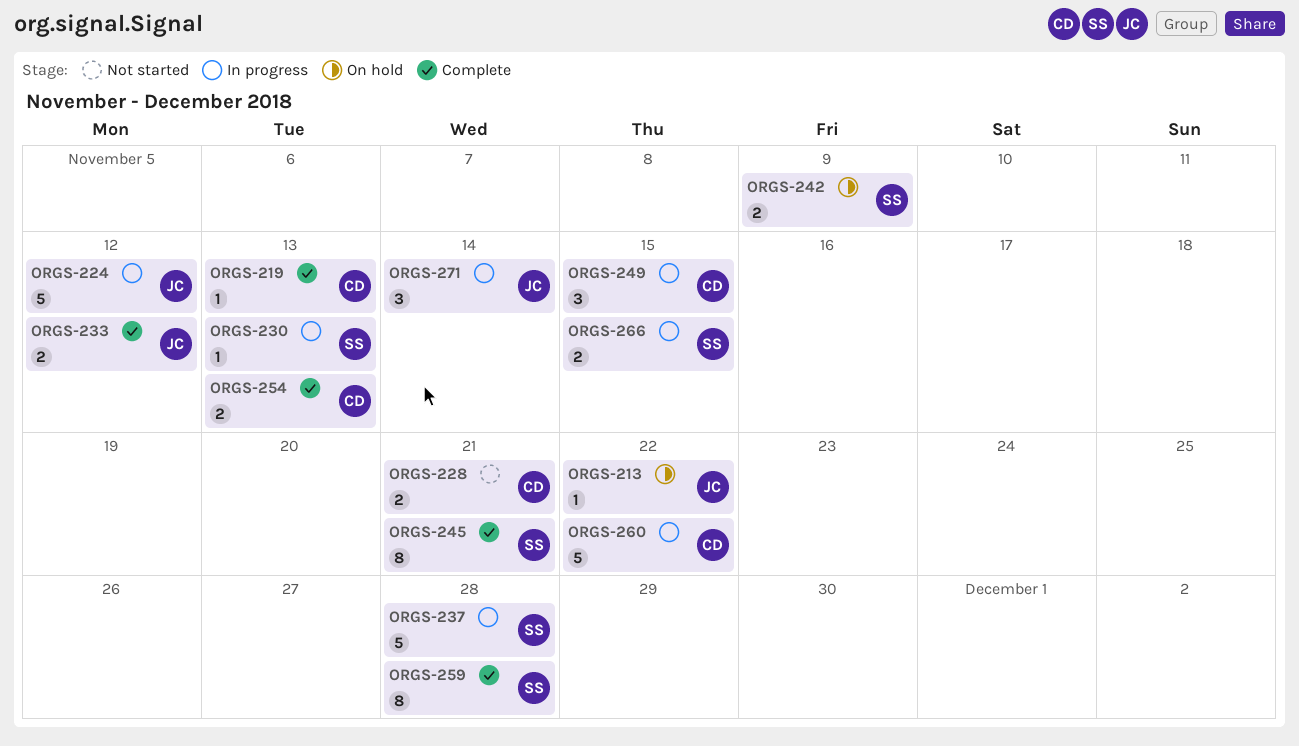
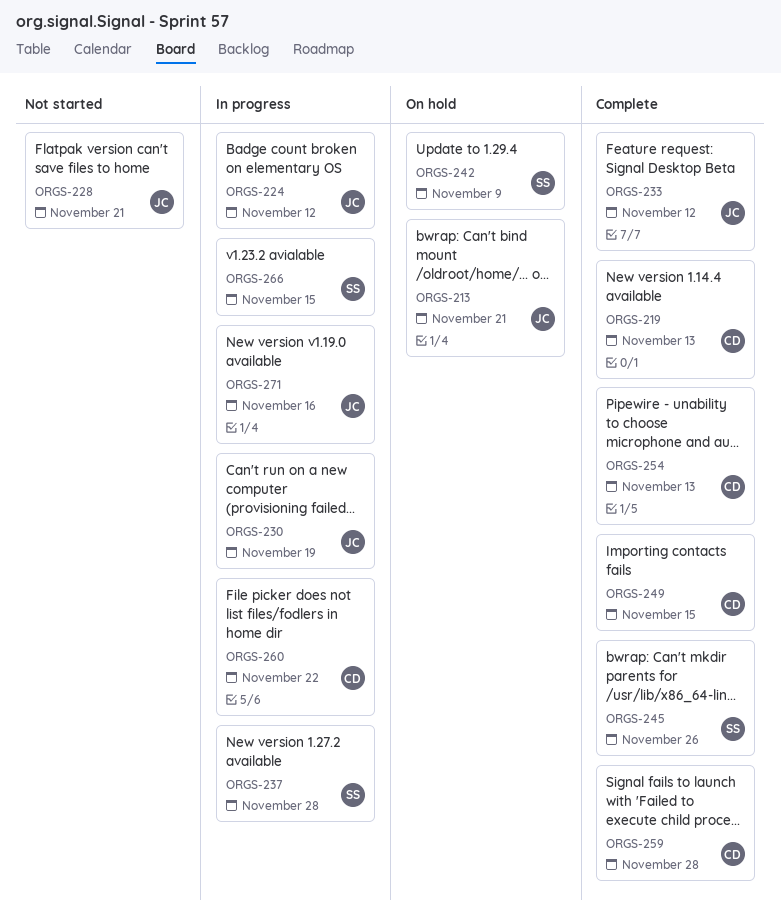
ORGS-213, due: Nov 22 -> Nov 21
ORGS-228, owner: CD -> JC
ORGS-230, owner: SS -> JC
ORGS-230, due: Nov 13 -> Nov 19
ORGS-245, due: Nov 21 -> Nov 26
ORGS-249, status: In progress -> Complete
ORGS-259, owner: SS -> CD
ORGS-271, due: Nov 14 -> Nov 16

